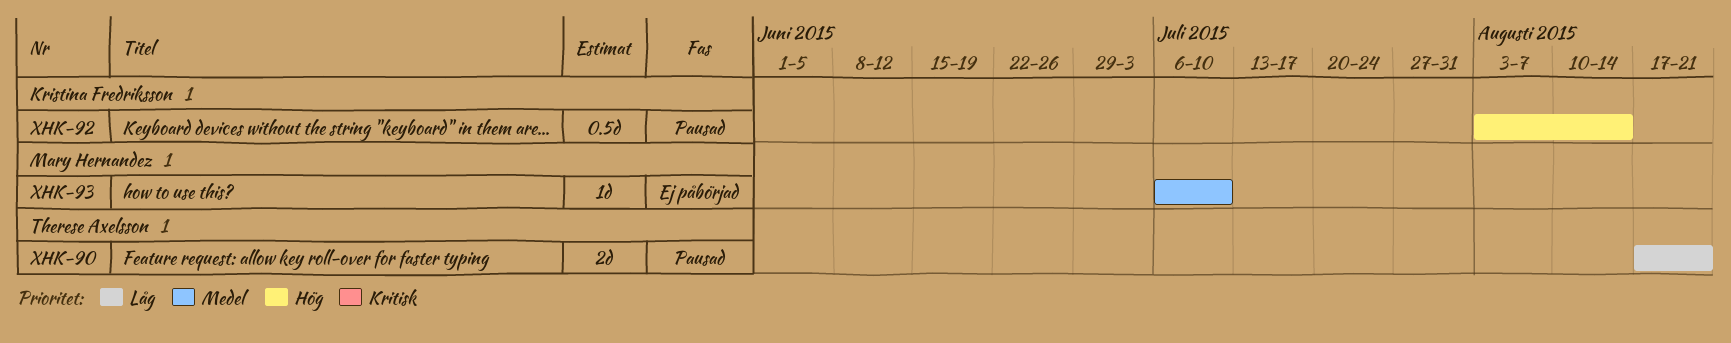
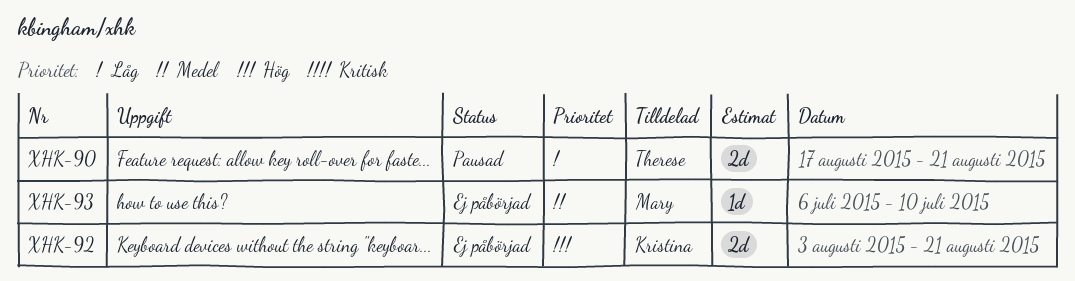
XHK-92, status: Pausad -> Ej påbörjad
XHK-92, estimate: 0.5d -> 2d
XHK-92, due: Aug 14 -> Aug 21

